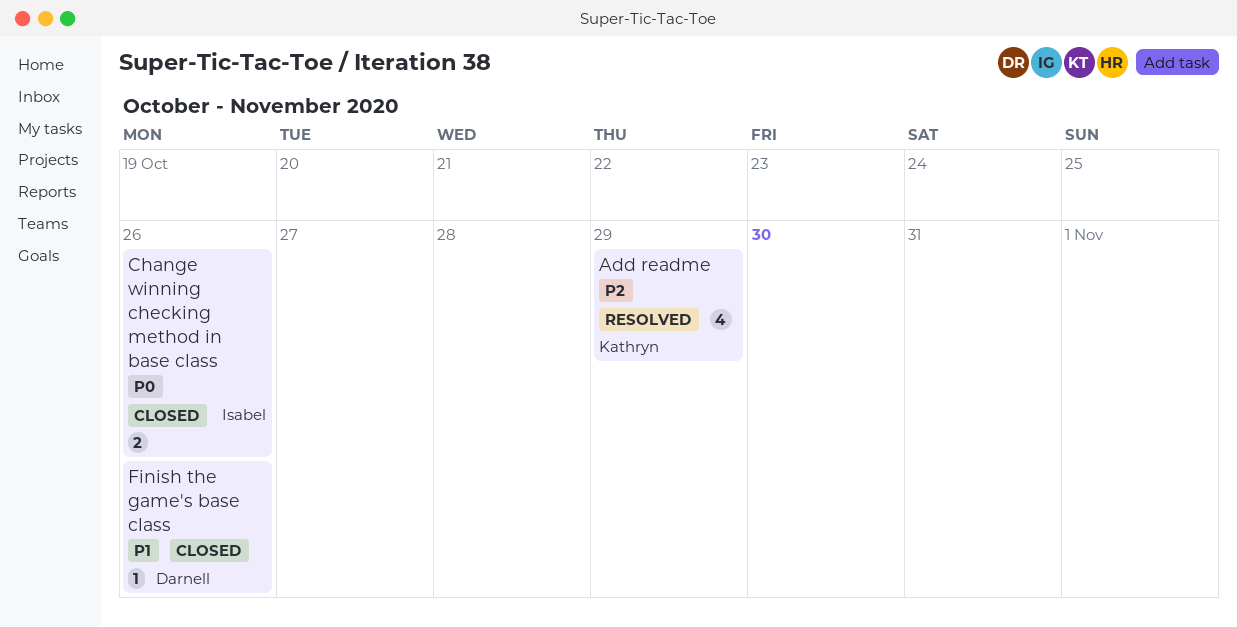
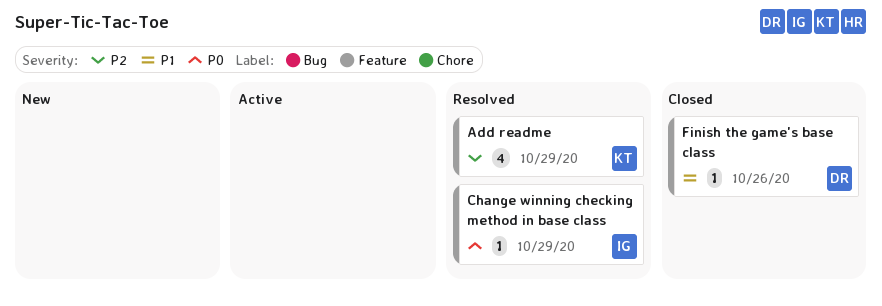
Change winning checking method in base class, status: Closed -> Resolved
Change winning checking method in base class, estimate: 2 -> 1
Change winning checking method in base class, due: Oct 26 -> Oct 29

